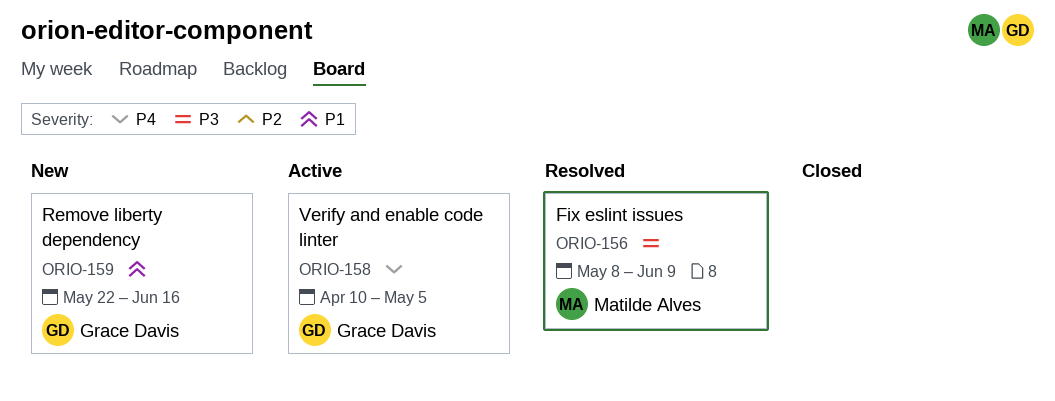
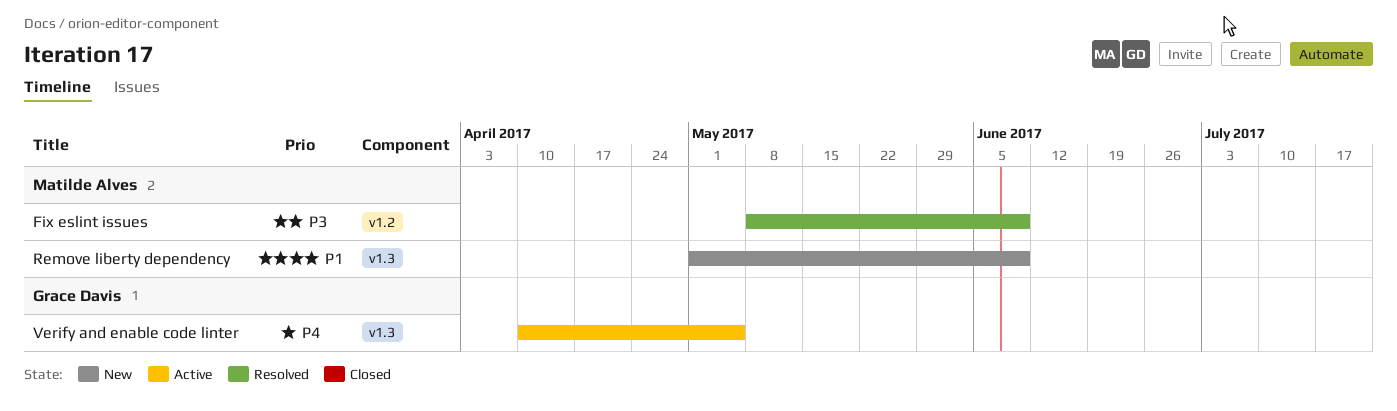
Remove liberty dependency, owner: Grace Davis -> Matilde Alves
Remove liberty dependency, start: May 22 -> May 1
Remove liberty dependency, due: Jun 16 -> Jun 9

